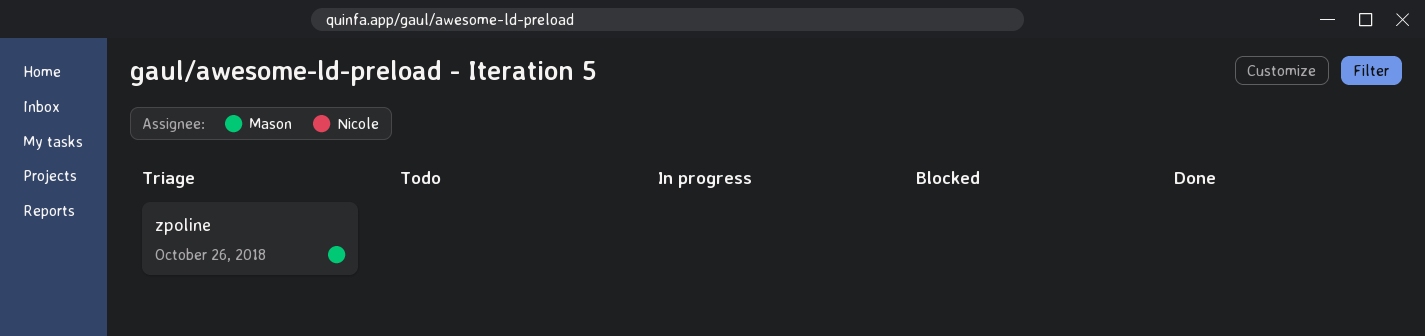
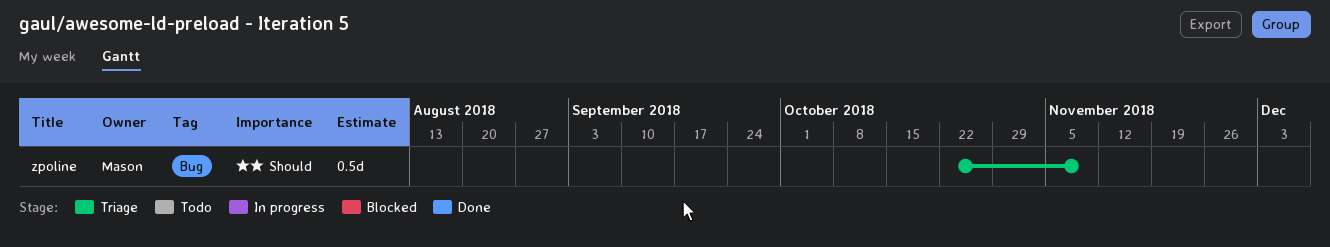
zpoline, due: Oct 26 -> Nov 9

